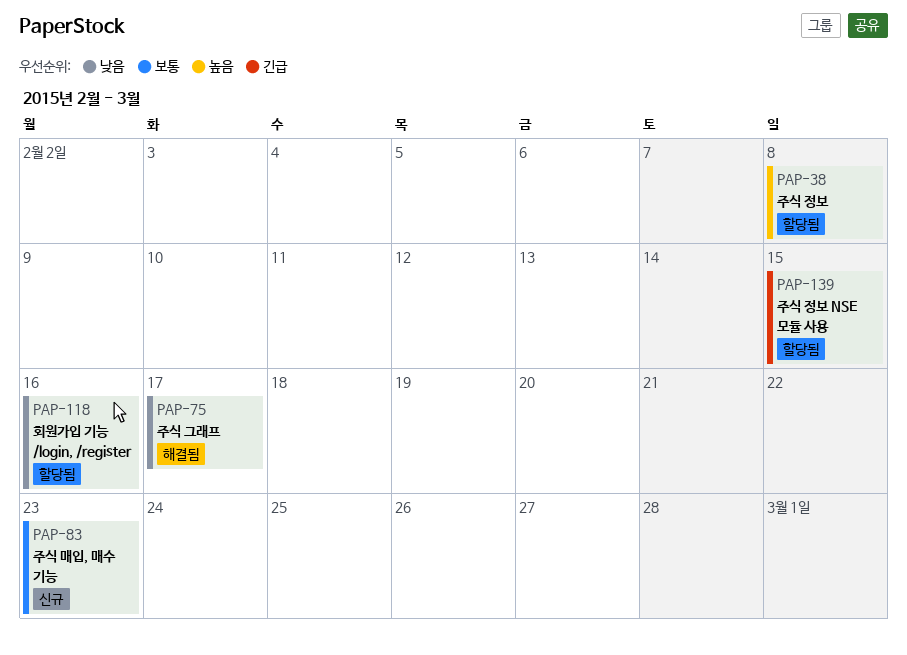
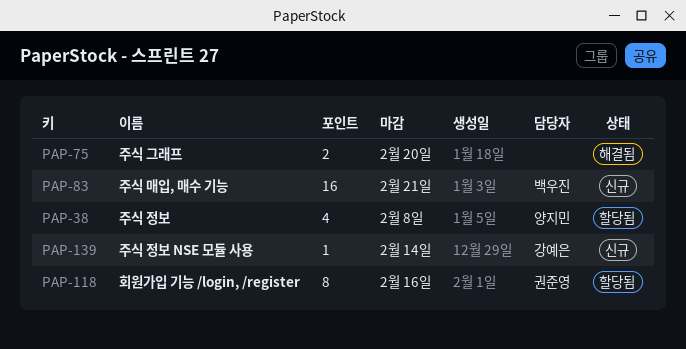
PAP-75, due: Feb 17 -> Feb 20
PAP-83, due: Feb 23 -> Feb 21
PAP-139, status: 할당됨 -> 신규
PAP-139, due: Feb 15 -> Feb 14

